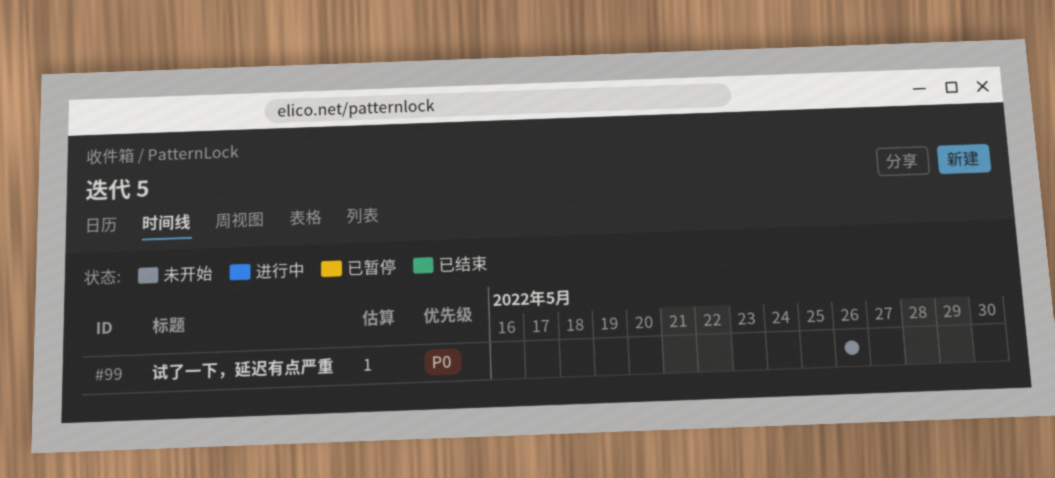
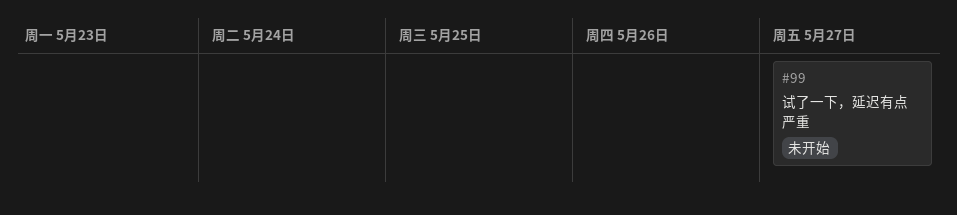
#99, due: May 26 -> May 27

